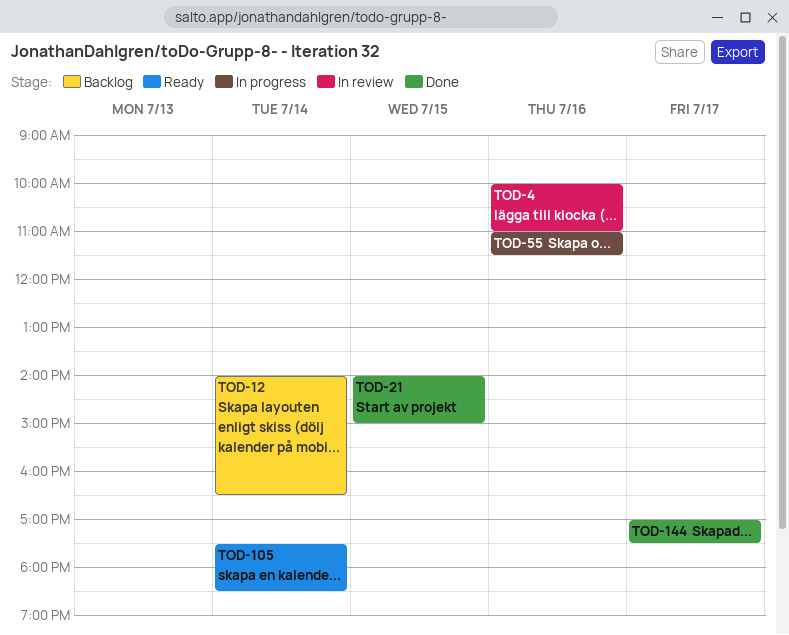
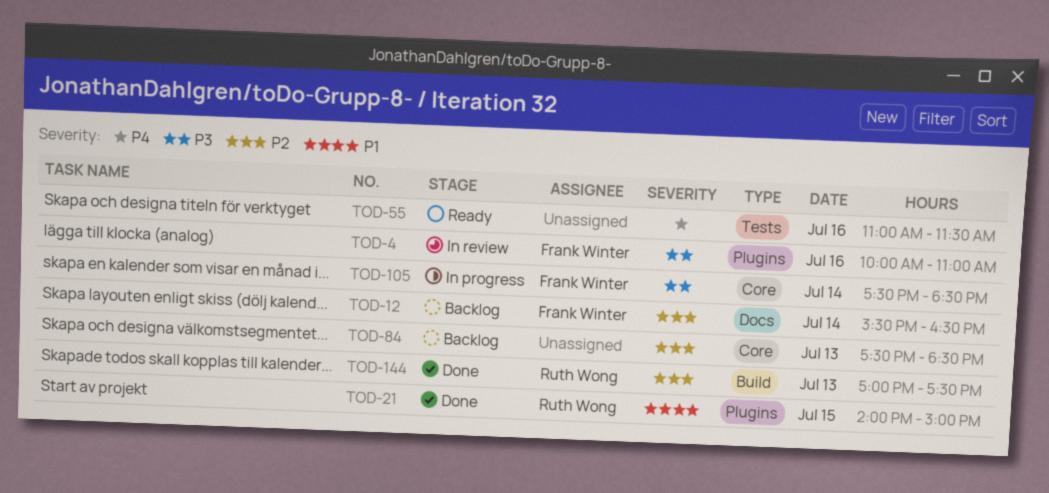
TOD-12, begins: 14:00 -> 15:30
TOD-55, status: In progress -> Ready
TOD-84: none -> present
TOD-105, status: Ready -> In progress
TOD-144, day: Jul 17 -> Jul 13

